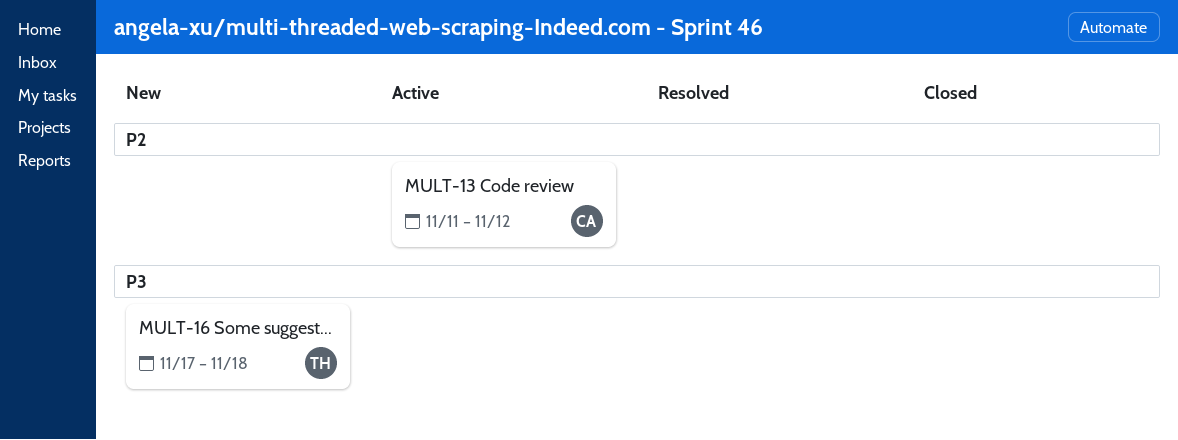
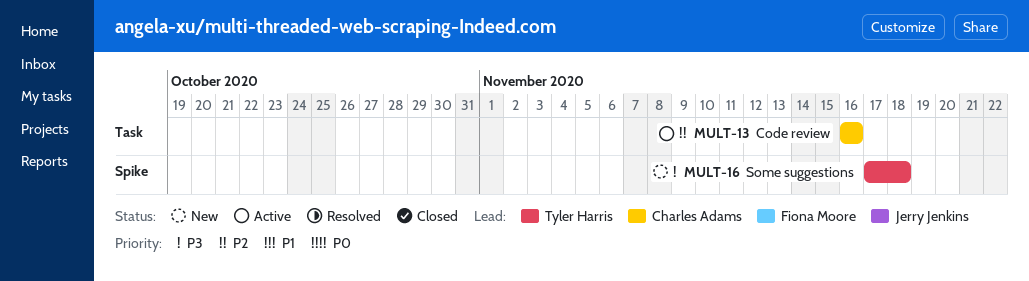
MULT-13, start: Nov 11 -> Nov 16
MULT-13, due: Nov 12 -> Nov 16

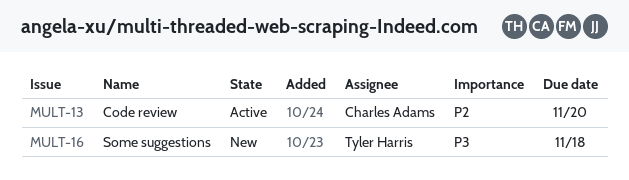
MULT-13, due: Nov 16 -> Nov 20

